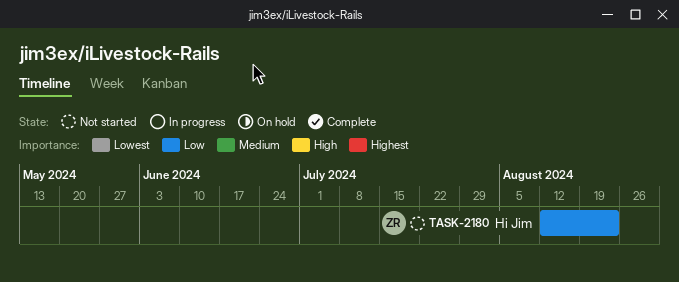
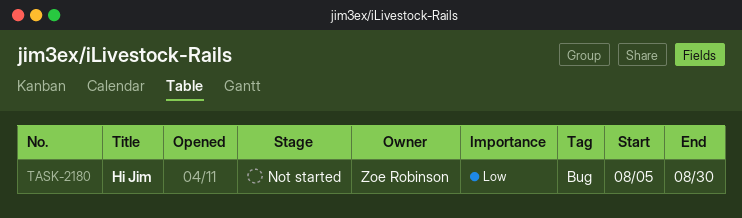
TASK-2180, start: Aug 12 -> Aug 5
TASK-2180, due: Aug 23 -> Aug 30

